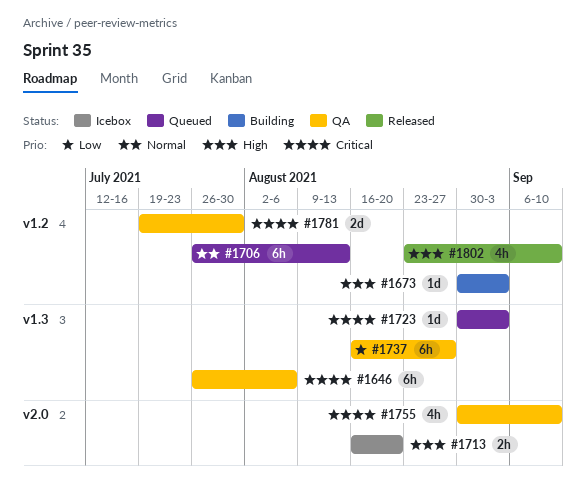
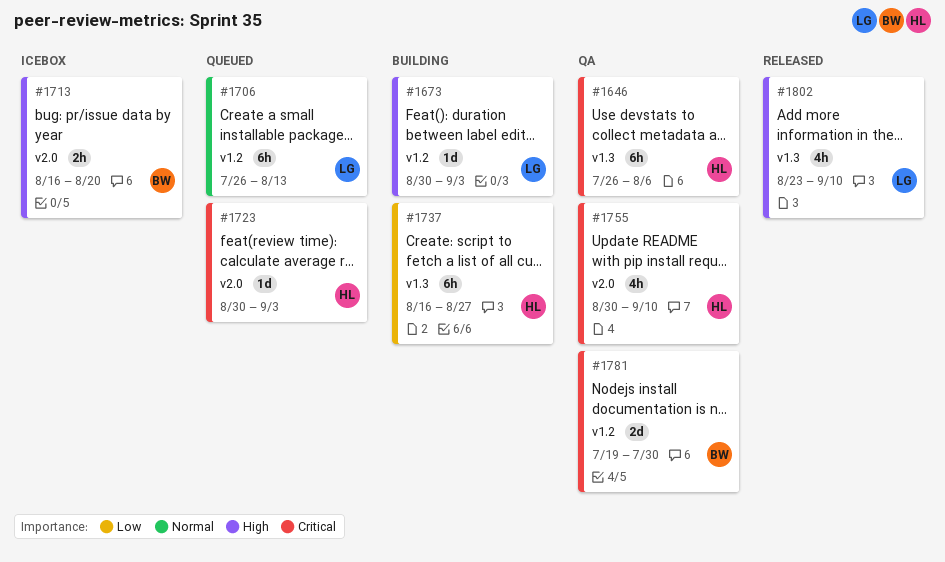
#1723, label: v1.3 -> v2.0
#1737, status: QA -> Building
#1802, label: v1.2 -> v1.3

